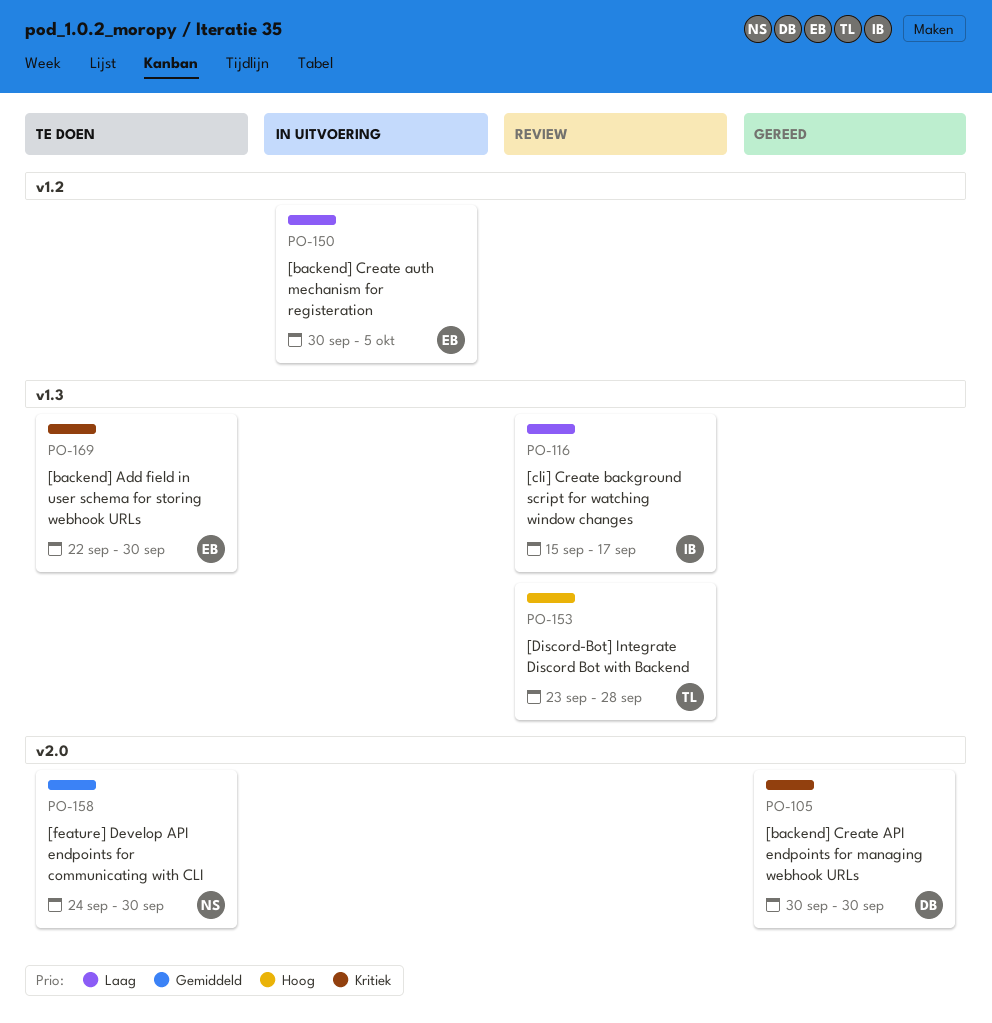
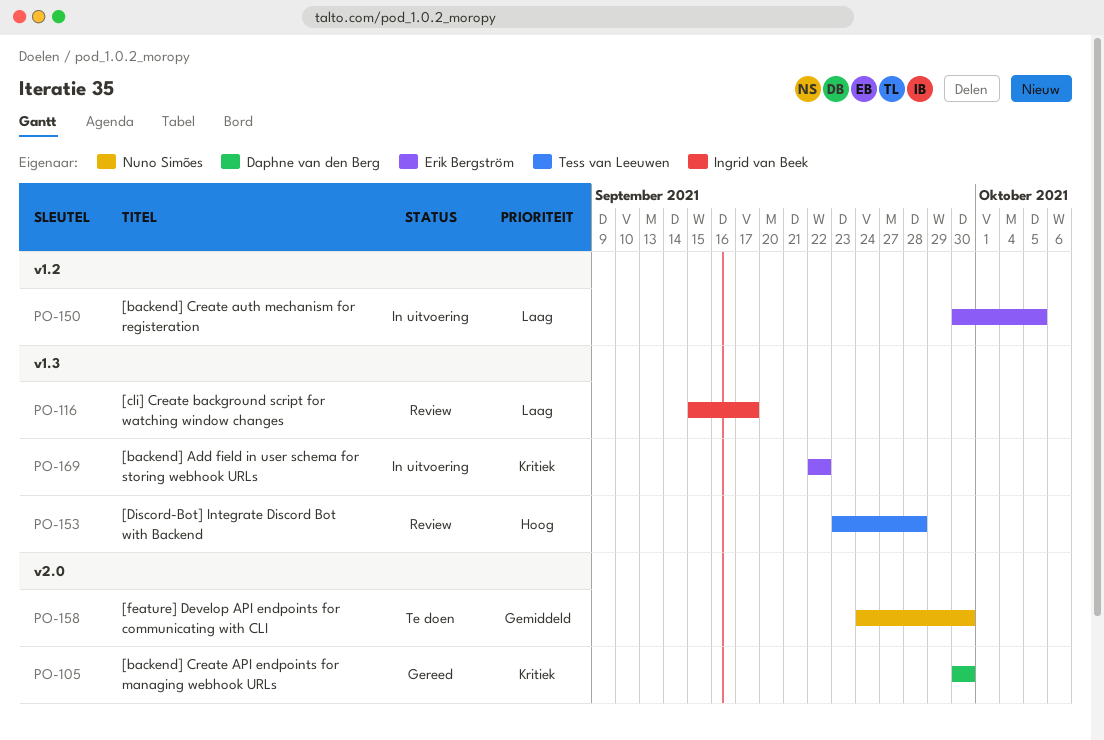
PO-169, status: Te doen -> In uitvoering
PO-169, due: Sep 30 -> Sep 22

